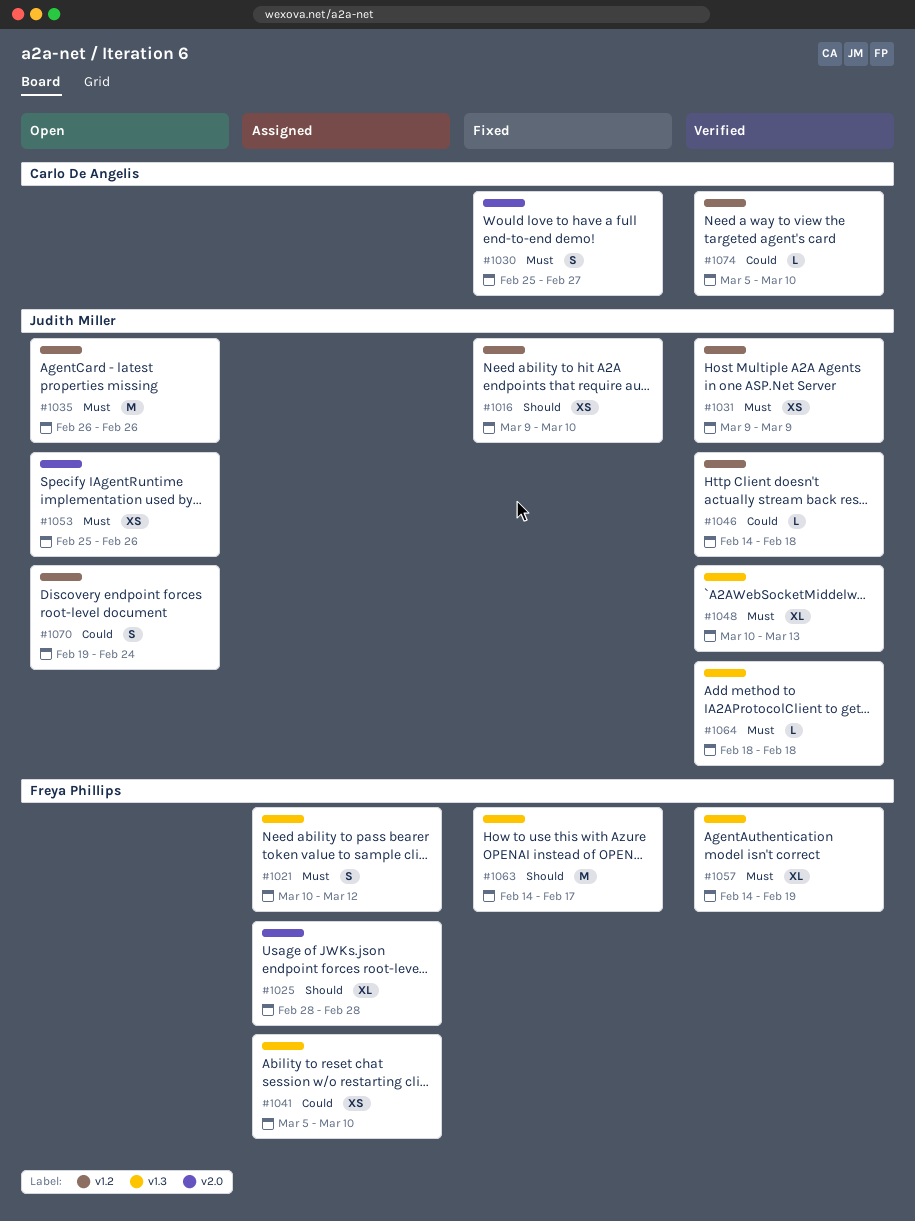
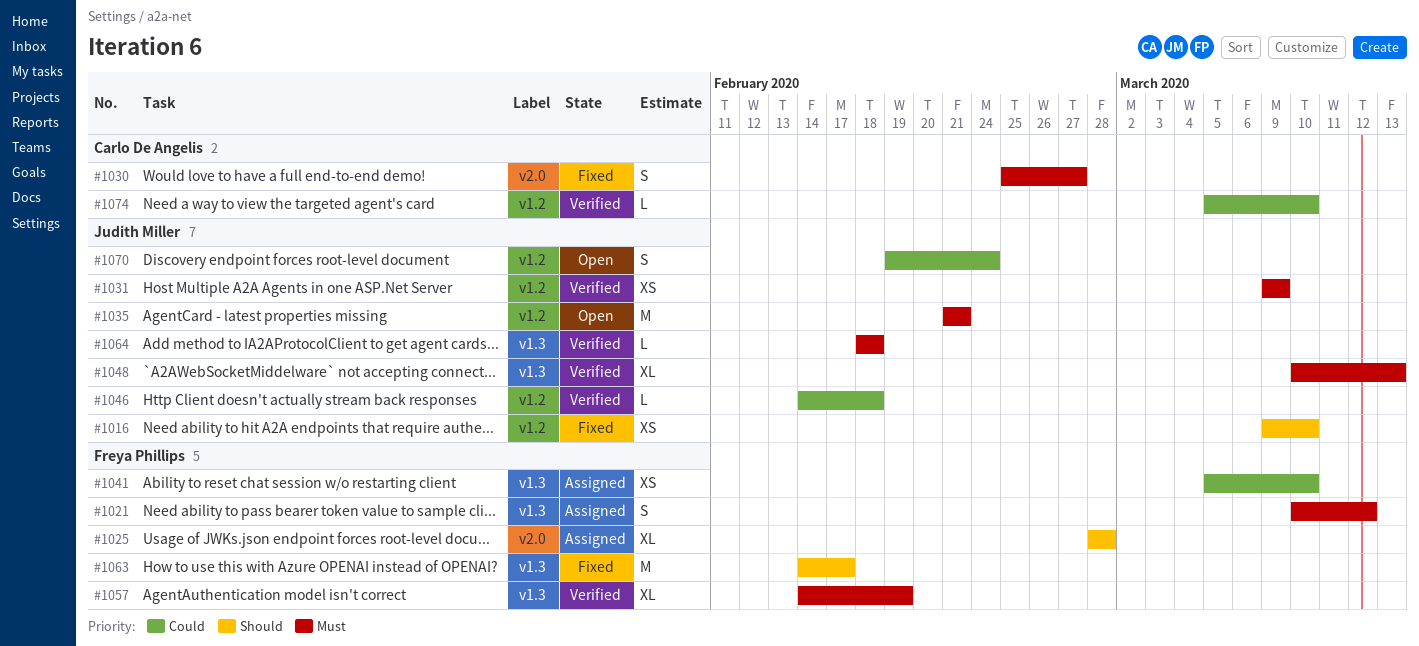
#1035, start: Feb 26 -> Feb 21
#1035, due: Feb 26 -> Feb 21
#1053: present -> none

